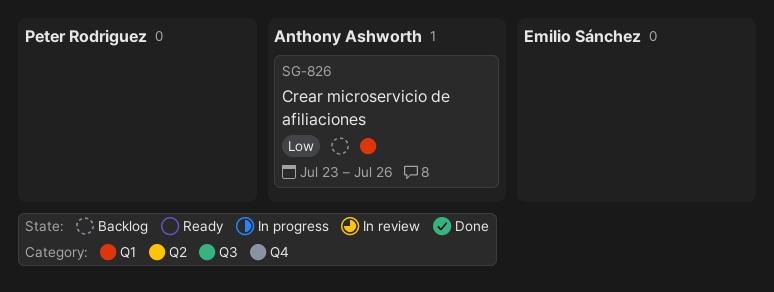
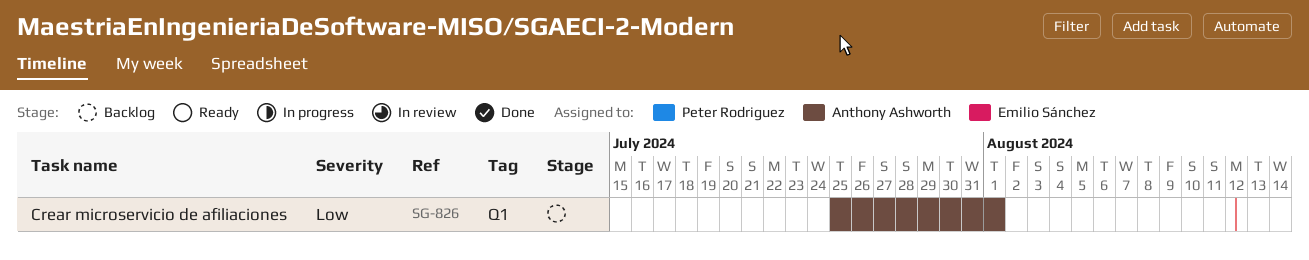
SG-826, start: Jul 23 -> Jul 25
SG-826, due: Jul 26 -> Aug 1

